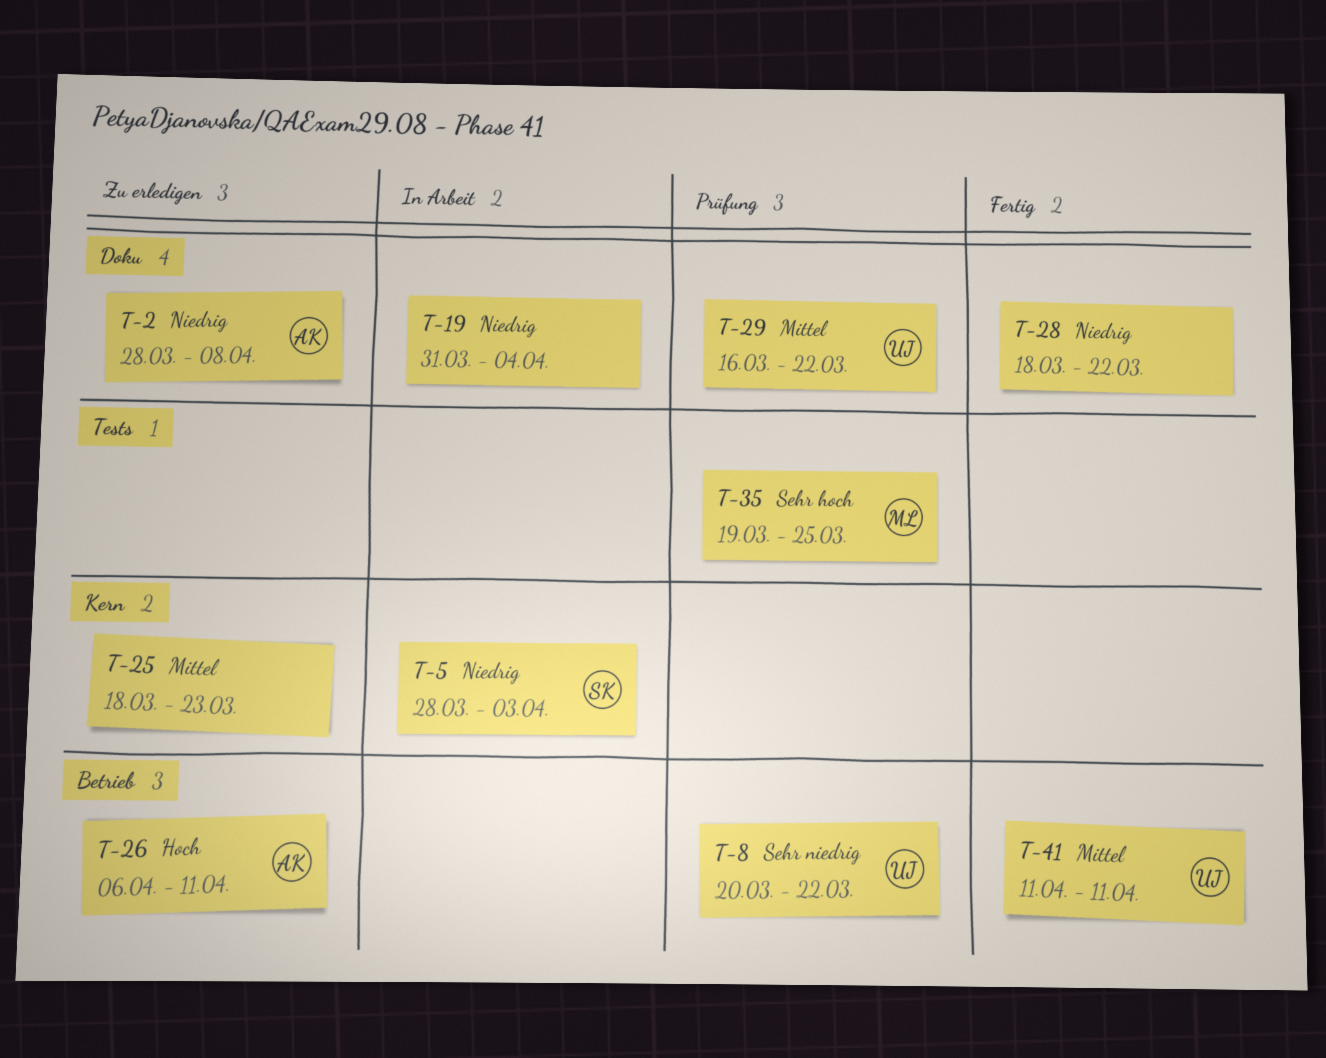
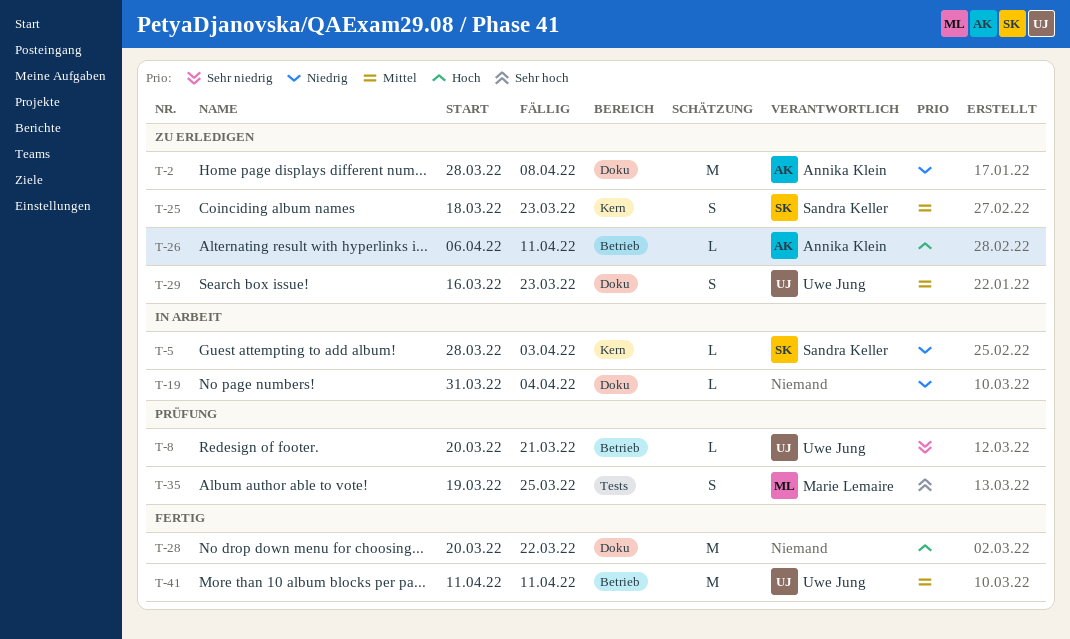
T-8, due: Mar 22 -> Mar 21
T-25, owner: none -> Sandra Keller
T-28, priority: Niedrig -> Hoch
T-28, start: Mar 18 -> Mar 20
T-29, status: Prüfung -> Zu erledigen
T-29, due: Mar 22 -> Mar 23

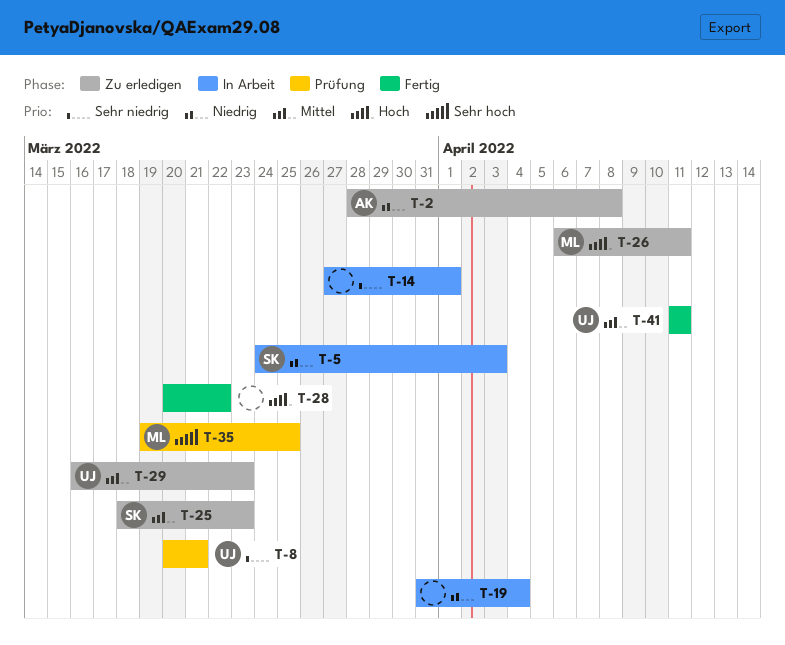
T-5, start: Mar 28 -> Mar 24
T-14: none -> present
T-26, owner: Annika Klein -> Marie Lemaire

